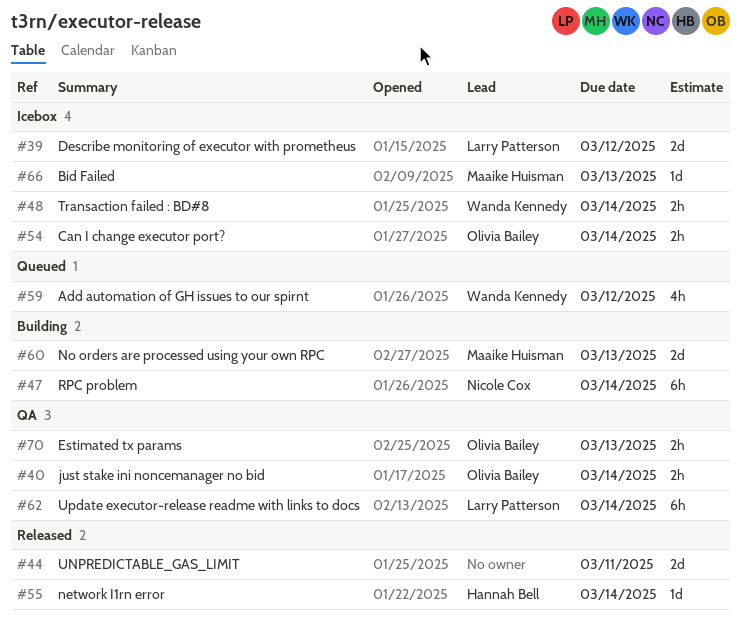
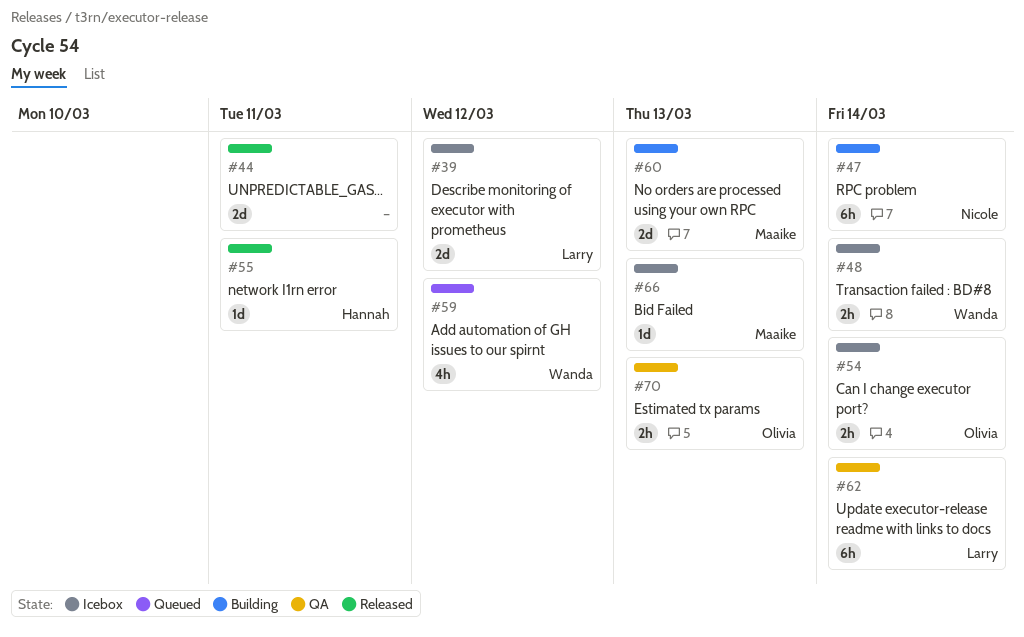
#40: present -> none
#55, due: Mar 14 -> Mar 11

